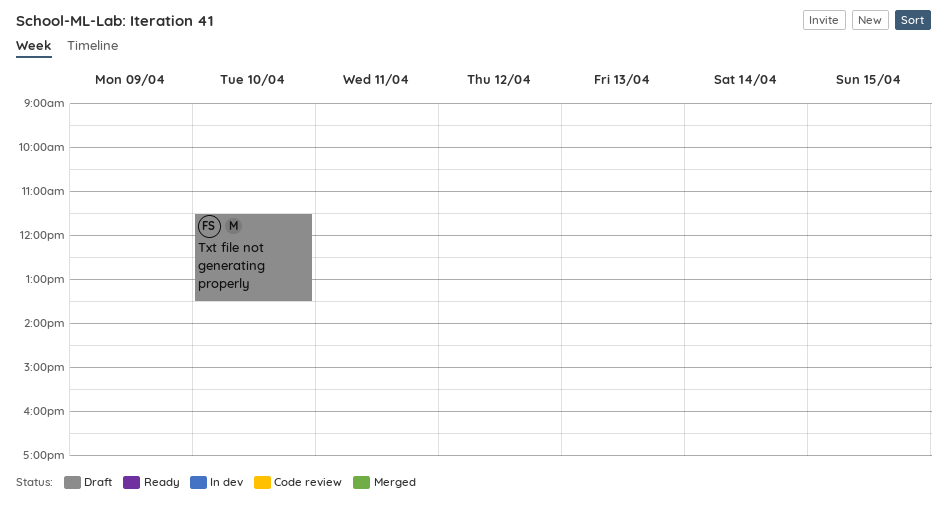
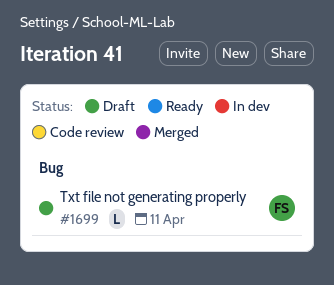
Txt file not generating properly, estimate: M -> L
Txt file not generating properly, day: Apr 10 -> Apr 11

